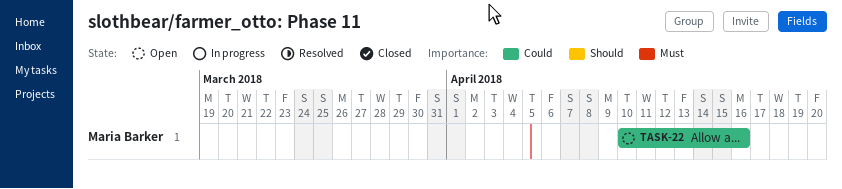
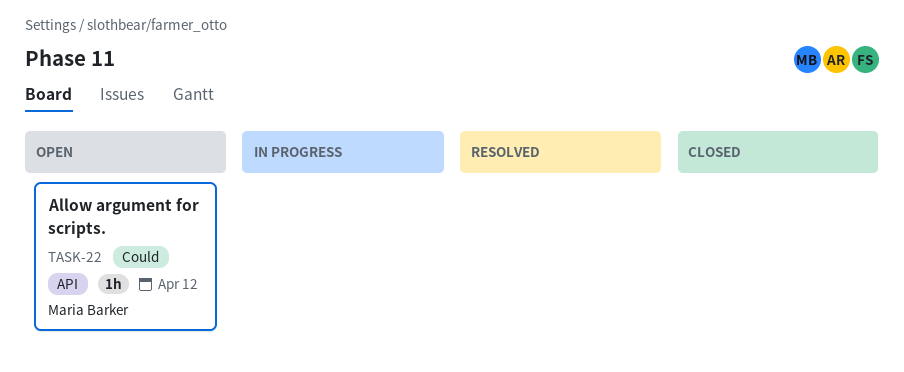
TASK-22, due: Apr 16 -> Apr 12

